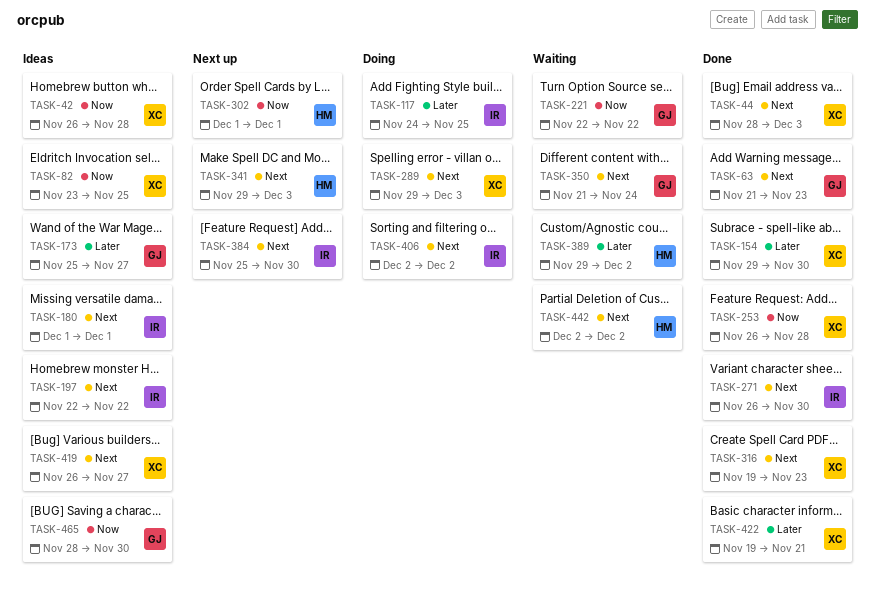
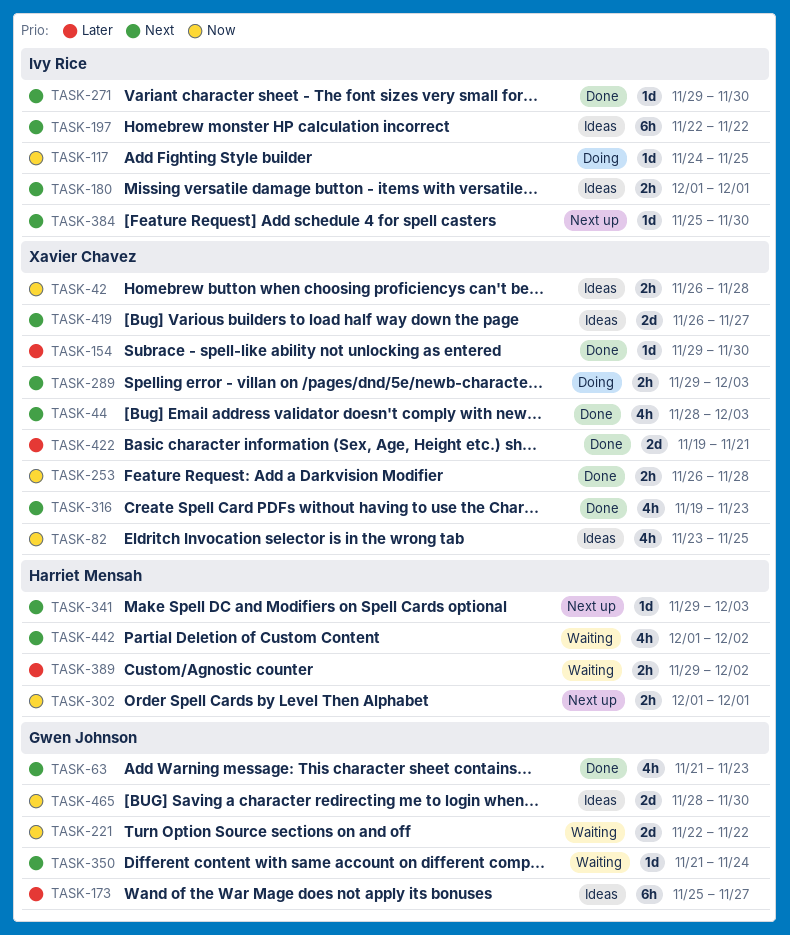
TASK-117, priority: Later -> Now
TASK-271, start: Nov 26 -> Nov 29
TASK-406: present -> none
TASK-442, start: Dec 2 -> Dec 1

